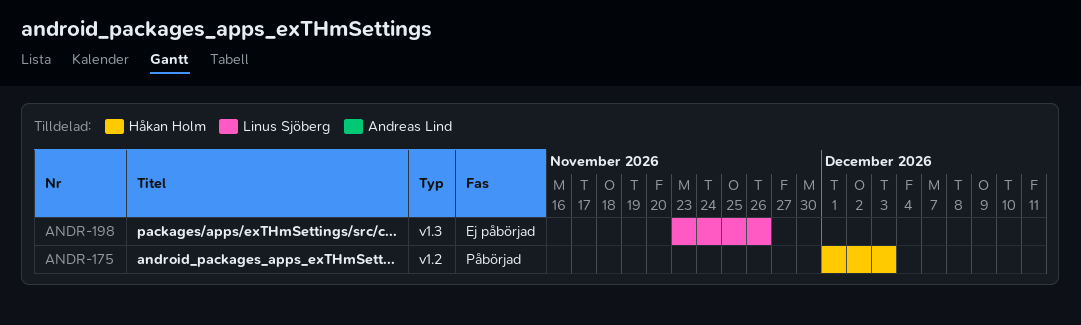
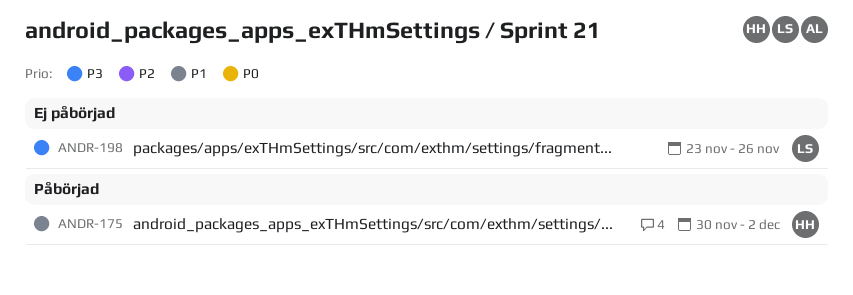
ANDR-175, start: Dec 1 -> Nov 30
ANDR-175, due: Dec 3 -> Dec 2

